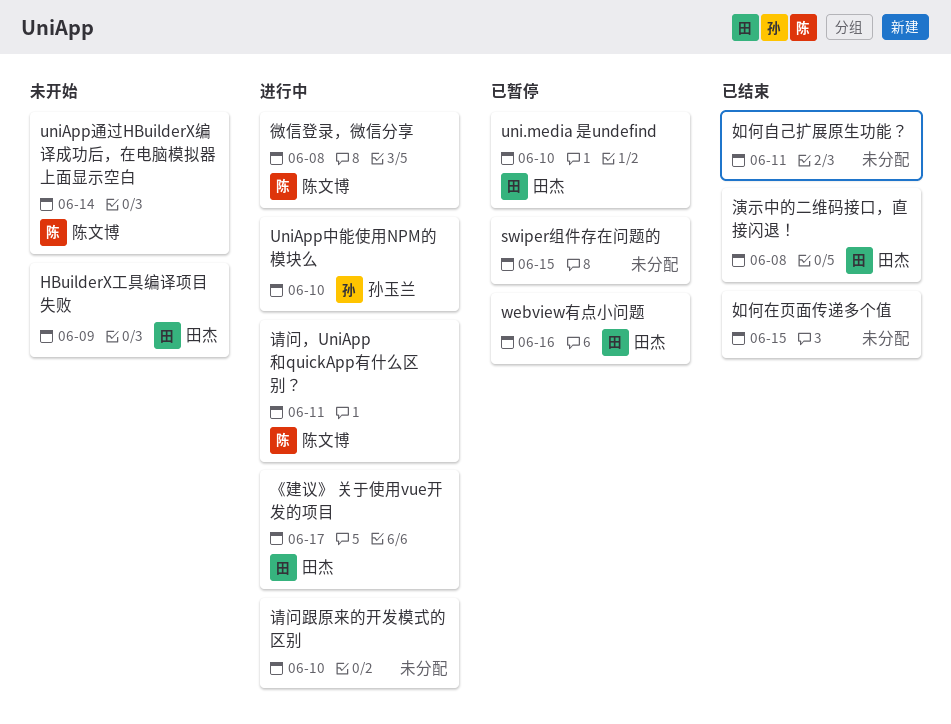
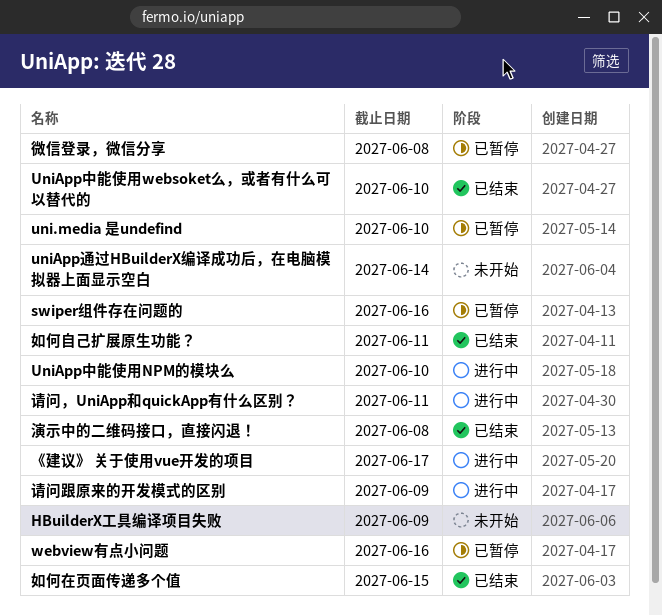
swiper组件存在问题的, due: Jun 15 -> Jun 16
UniApp中能使用websoket么，或者有什么可以替代的: none -> present
微信登录，微信分享, status: 进行中 -> 已暂停
请问跟原来的开发模式的区别, due: Jun 10 -> Jun 9

